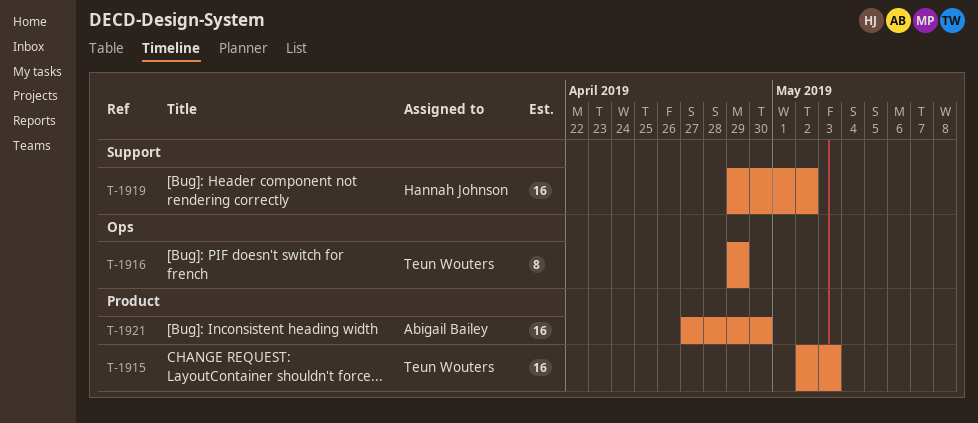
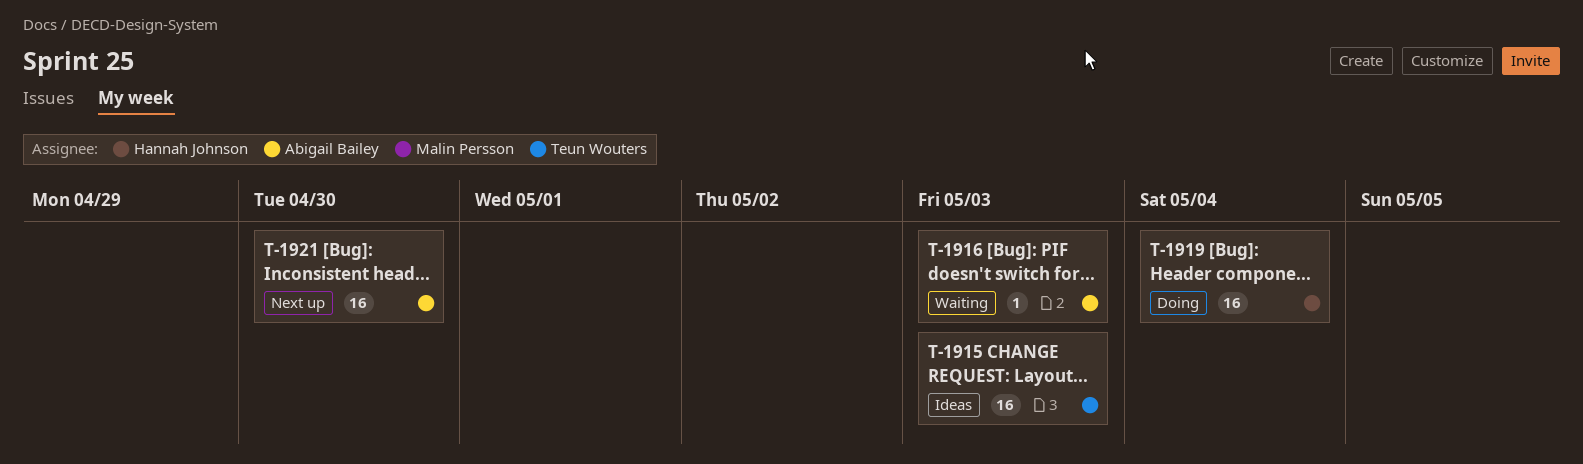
T-1916, owner: Teun Wouters -> Abigail Bailey
T-1916, estimate: 8 -> 1
T-1916, due: Apr 29 -> May 3
T-1919, due: May 2 -> May 4

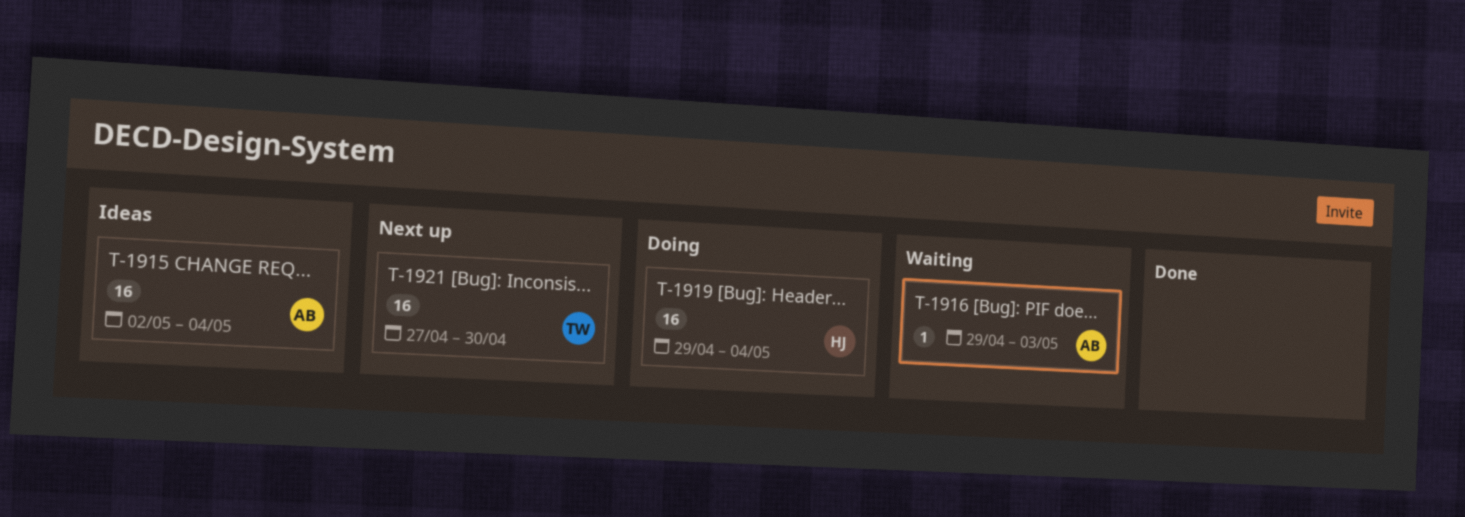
T-1915, owner: Teun Wouters -> Abigail Bailey
T-1915, due: May 3 -> May 4
T-1921, owner: Abigail Bailey -> Teun Wouters

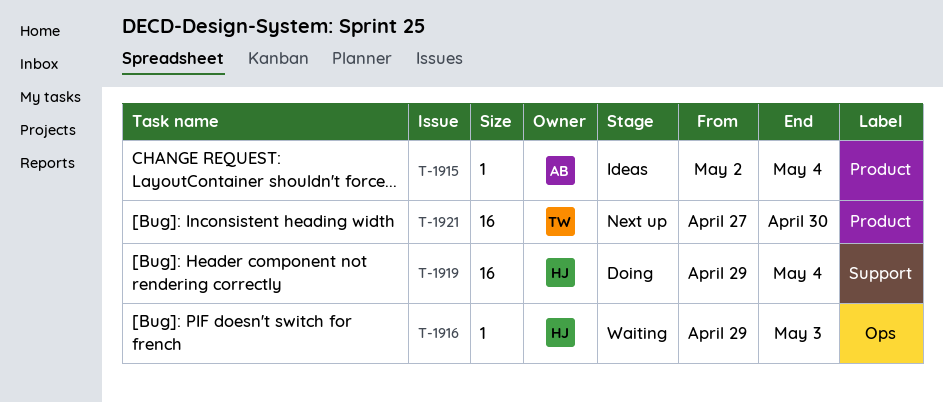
T-1915, estimate: 16 -> 1
T-1916, owner: AB -> HJ

